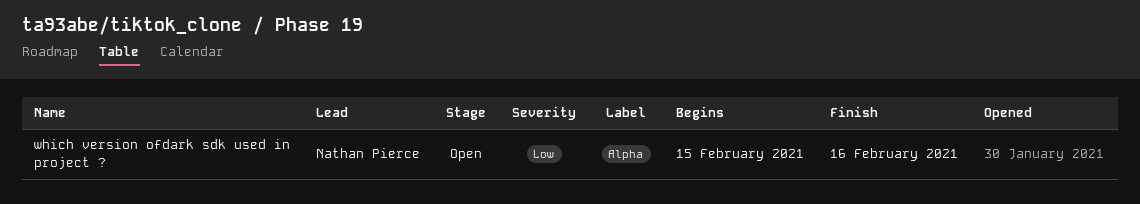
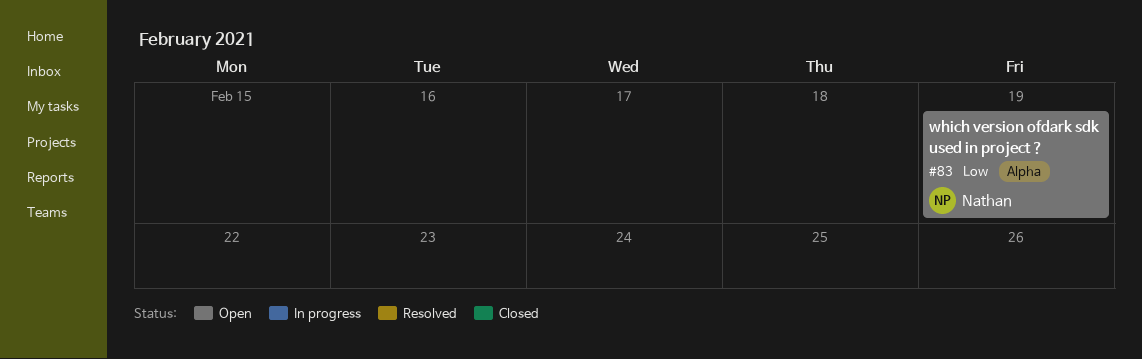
which version ofdark sdk used in project ?, due: Feb 16 -> Feb 19

